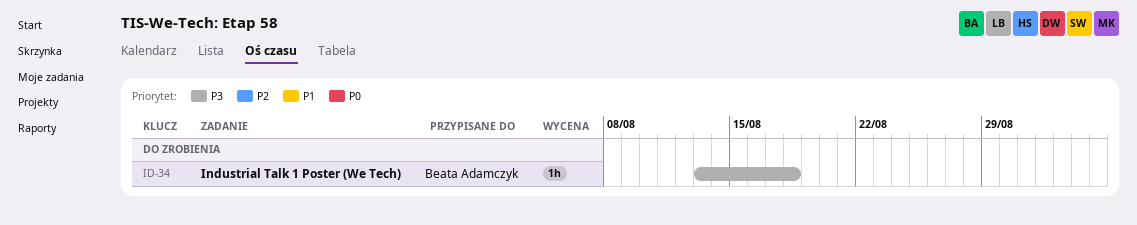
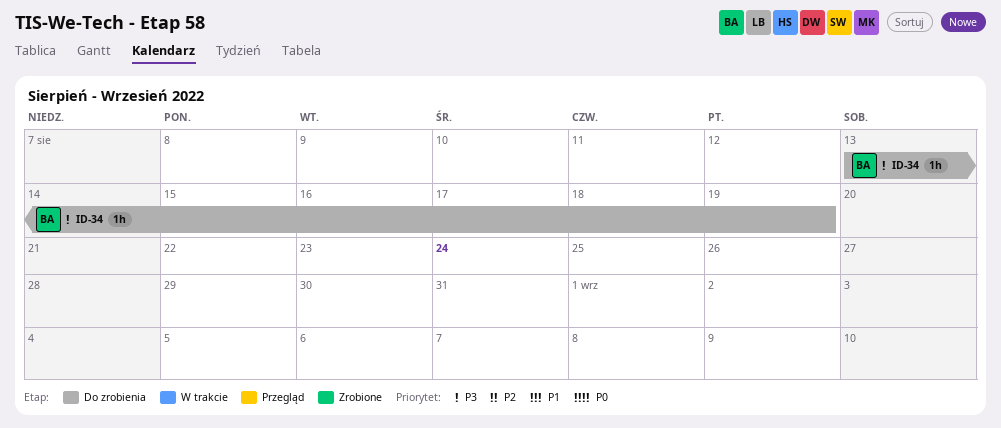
ID-34, due: Aug 18 -> Aug 19

